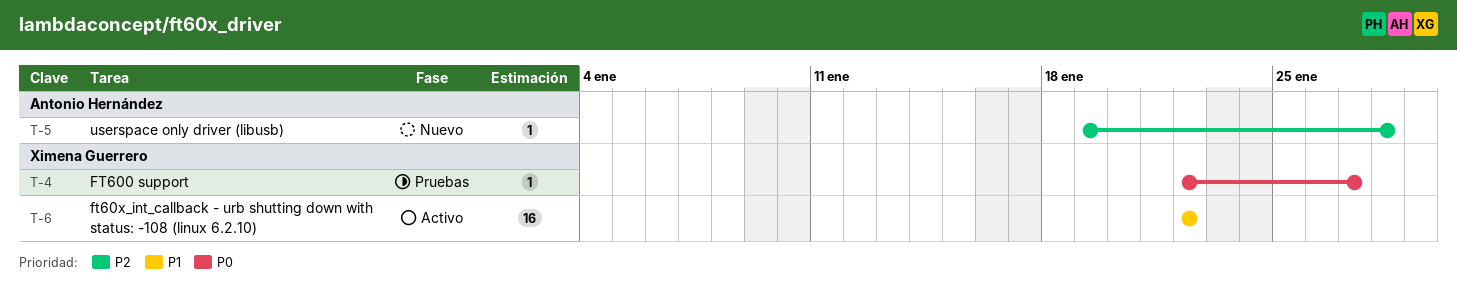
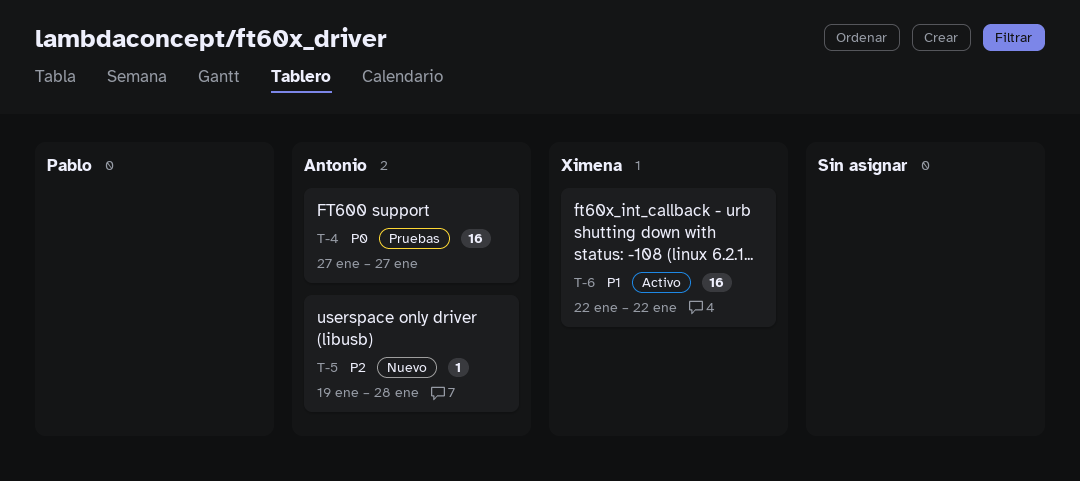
T-4, owner: Ximena Guerrero -> Antonio Hernández
T-4, estimate: 1 -> 16
T-4, start: Jan 22 -> Jan 27

